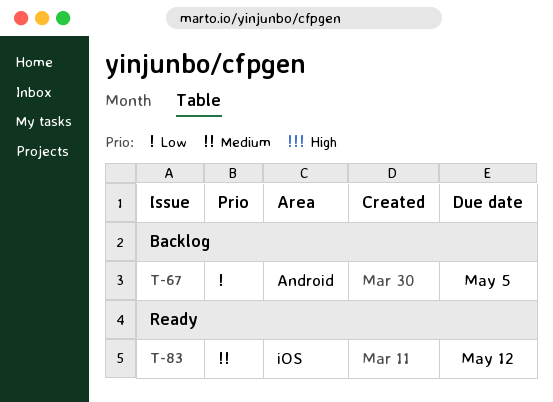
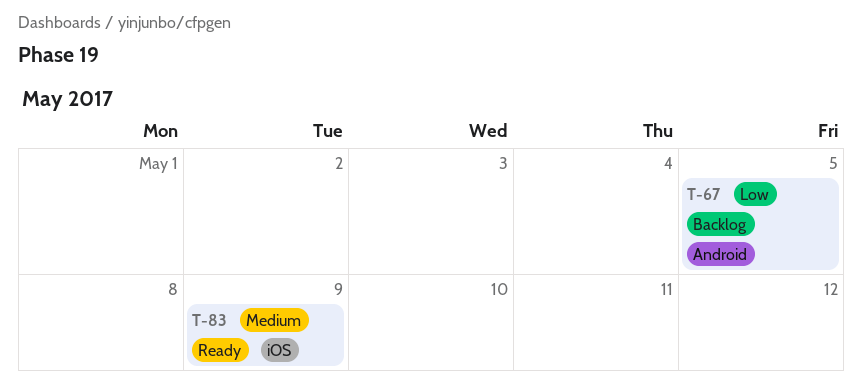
T-83, due: May 12 -> May 9

